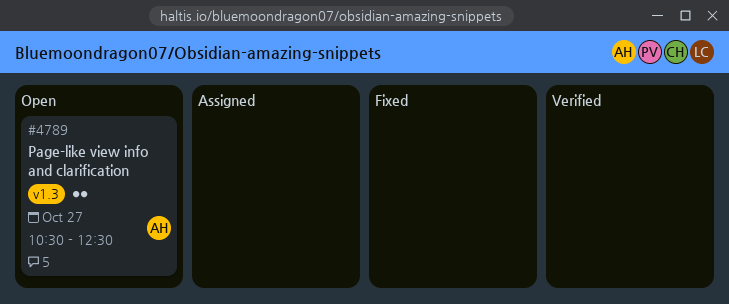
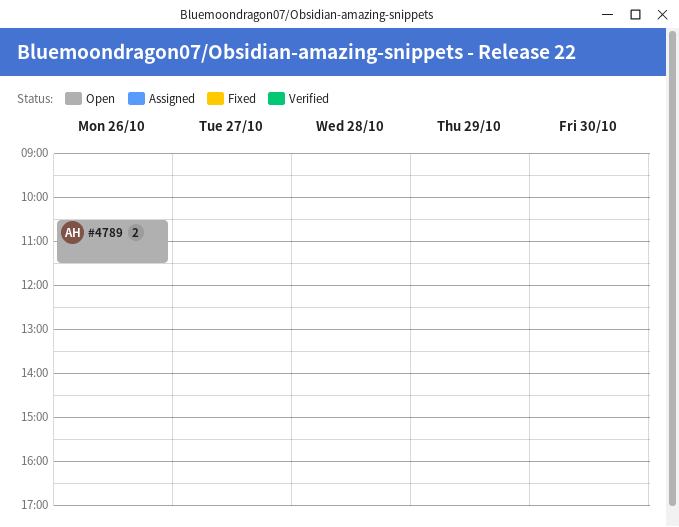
#4789, day: Oct 27 -> Oct 26
#4789, ends: 12:30 -> 11:30

